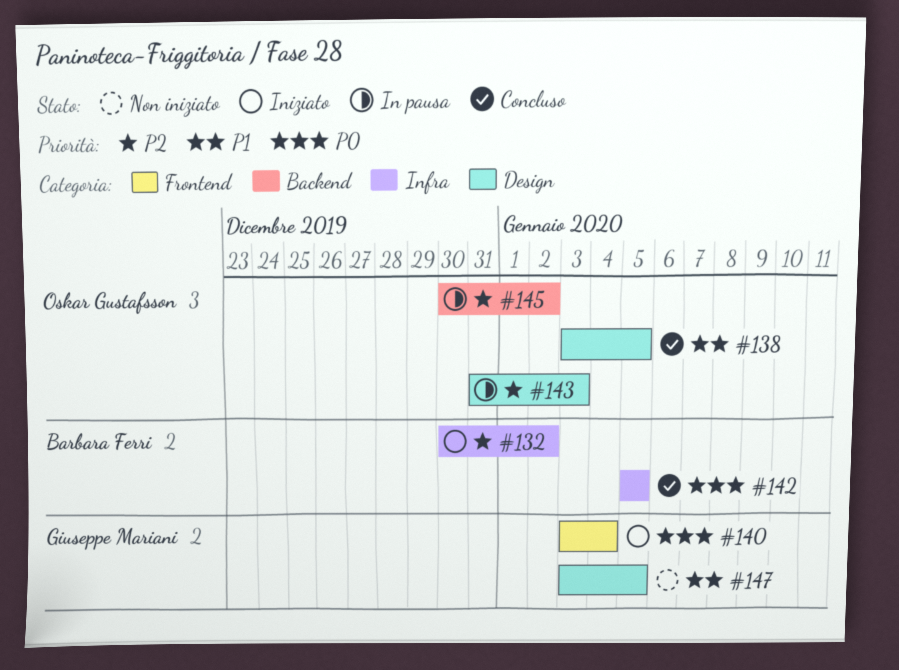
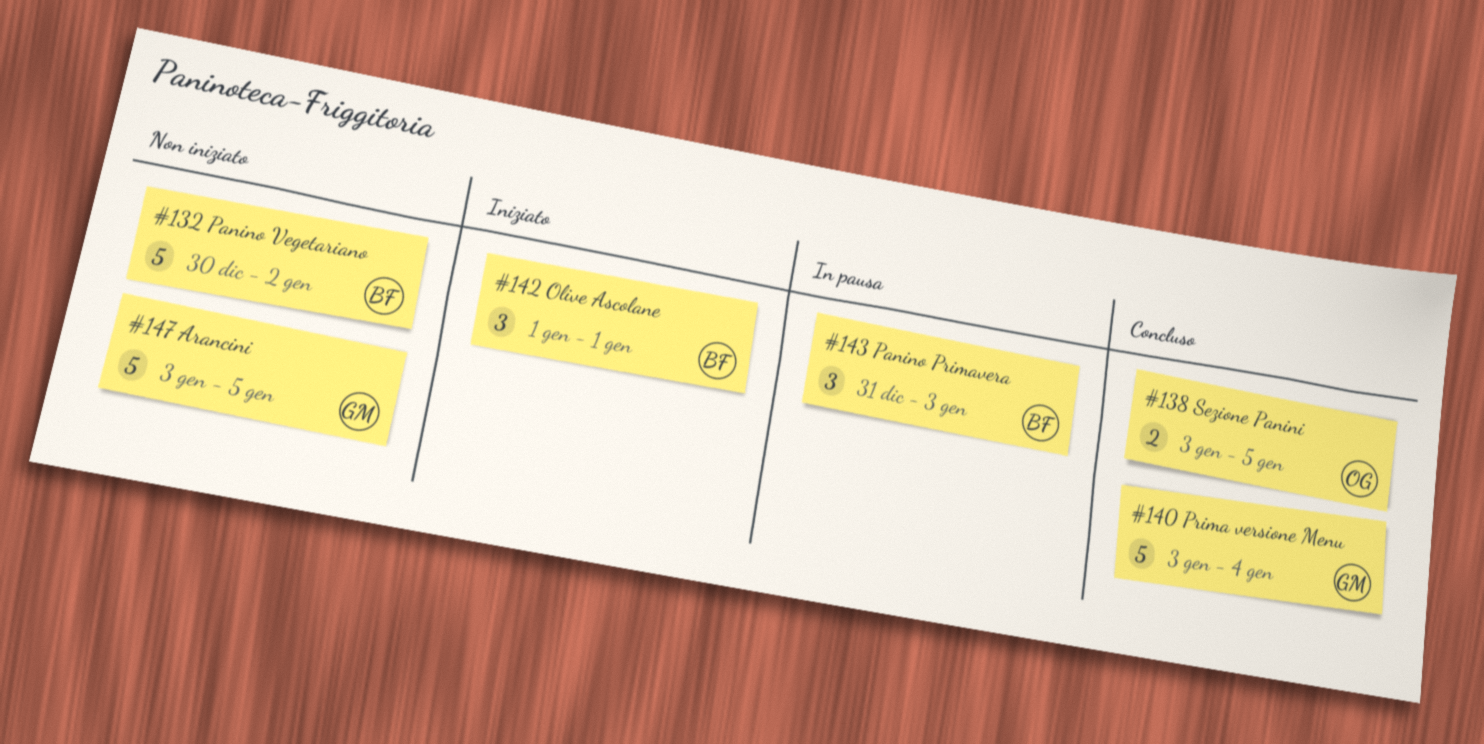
#132, status: Iniziato -> Non iniziato
#140, status: Iniziato -> Concluso
#142, status: Concluso -> Iniziato
#142, start: Jan 5 -> Jan 1
#142, due: Jan 5 -> Jan 1
#143, owner: Oskar Gustafsson -> Barbara Ferri
#145: present -> none

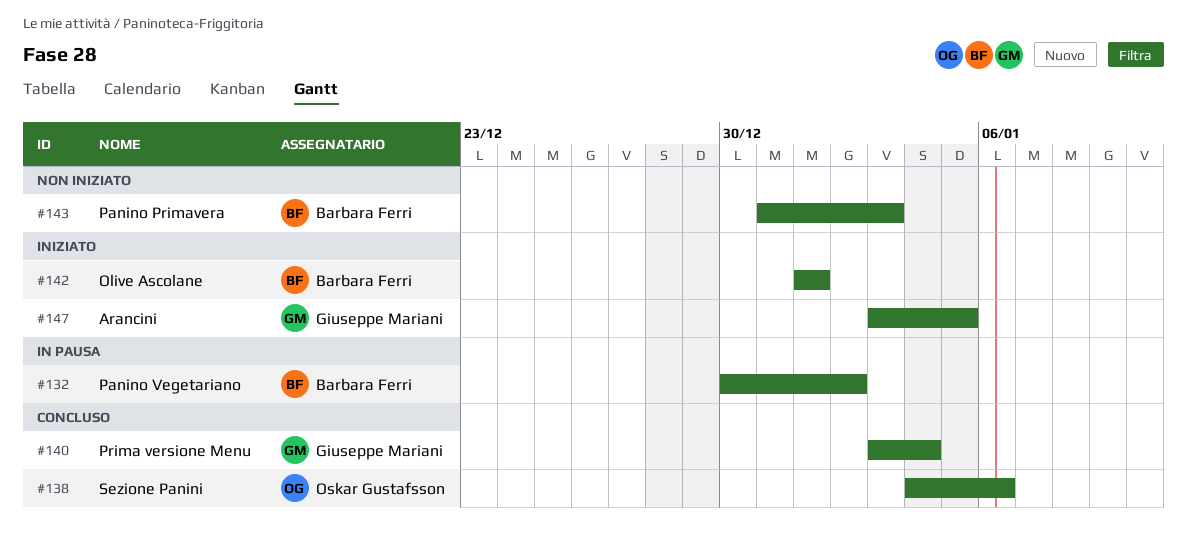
#132, status: Non iniziato -> In pausa
#138, start: Jan 3 -> Jan 4
#138, due: Jan 5 -> Jan 6
#143, status: In pausa -> Non iniziato
#147, status: Non iniziato -> Iniziato

